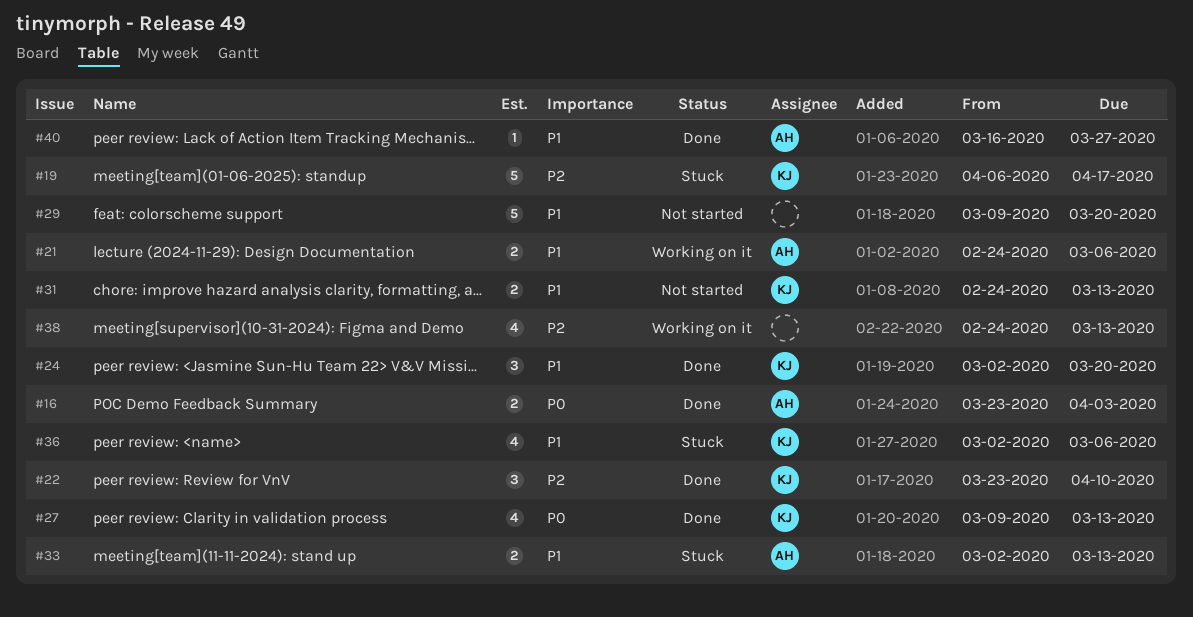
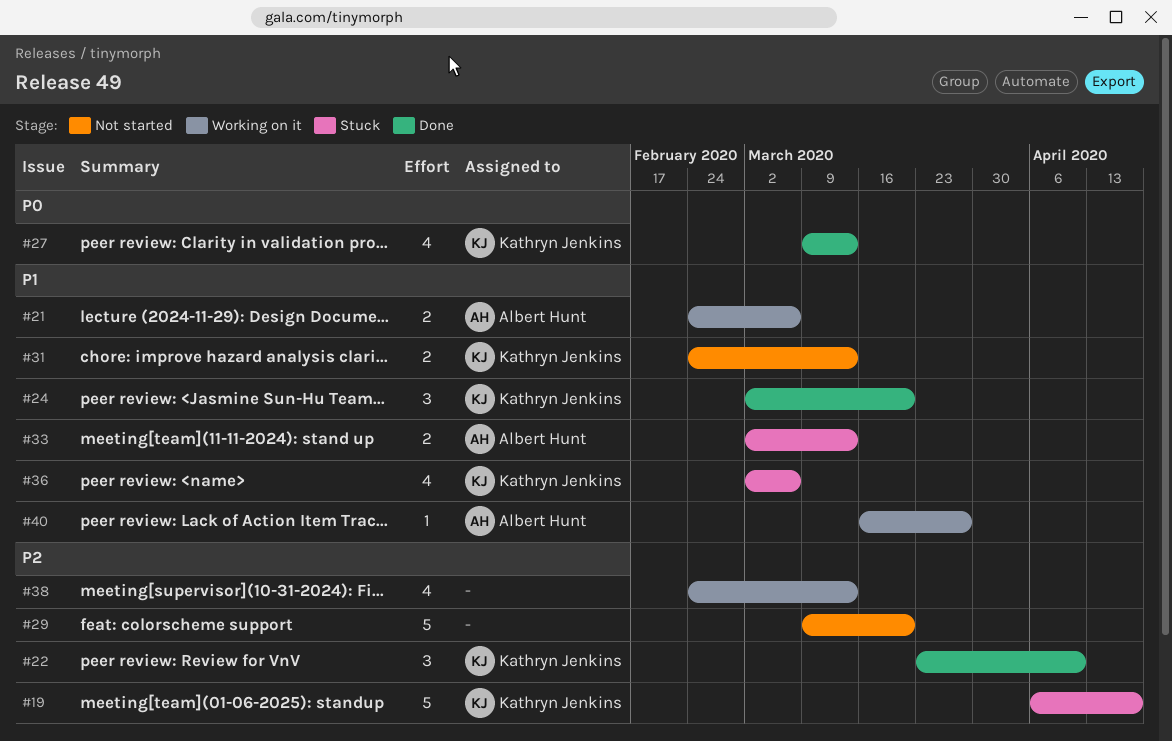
#16: present -> none
#29, priority: P1 -> P2
#40, status: Done -> Working on it

